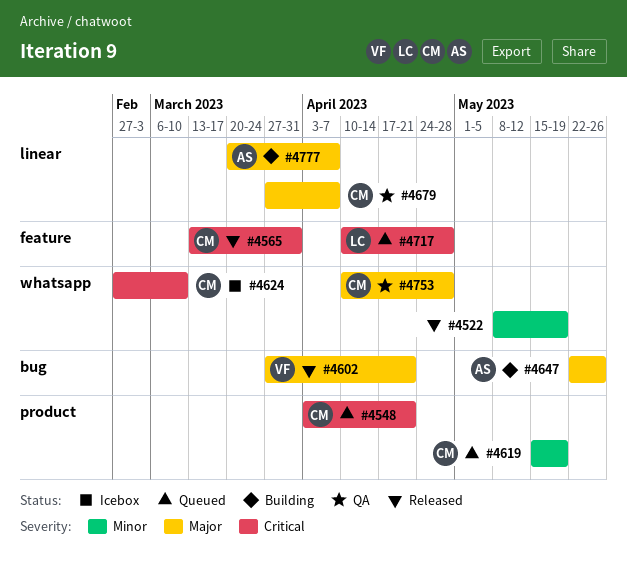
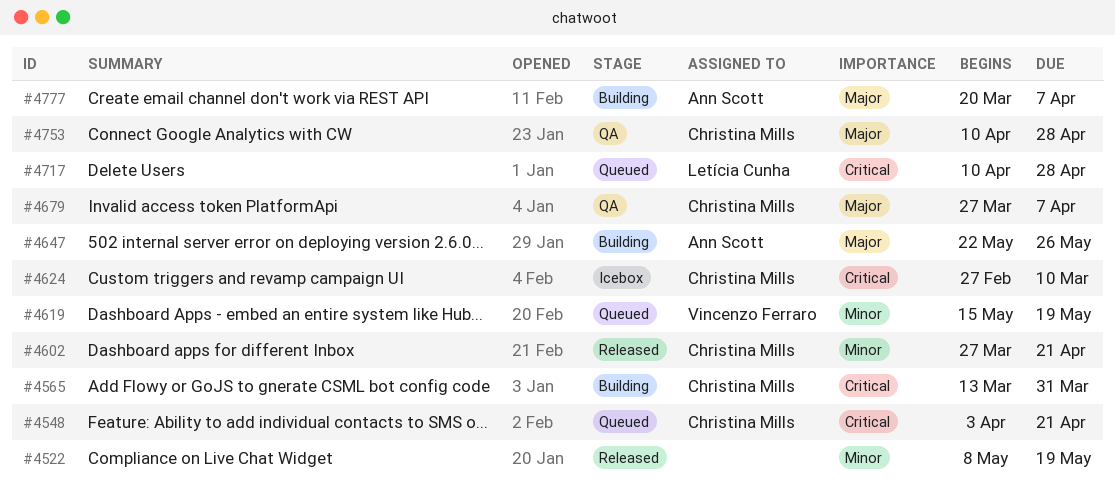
#4565, status: Released -> Building
#4602, owner: Vincenzo Ferraro -> Christina Mills
#4602, priority: Major -> Minor
#4619, owner: Christina Mills -> Vincenzo Ferraro

